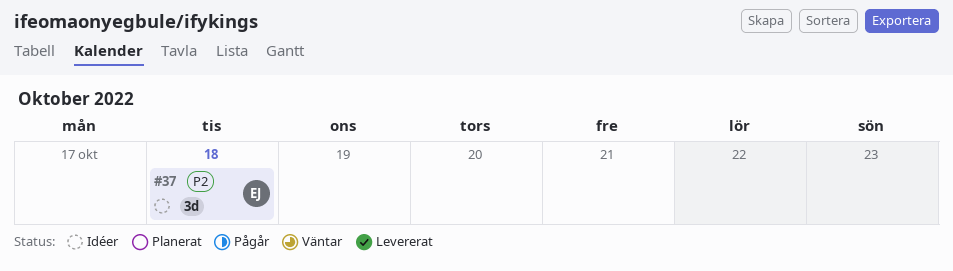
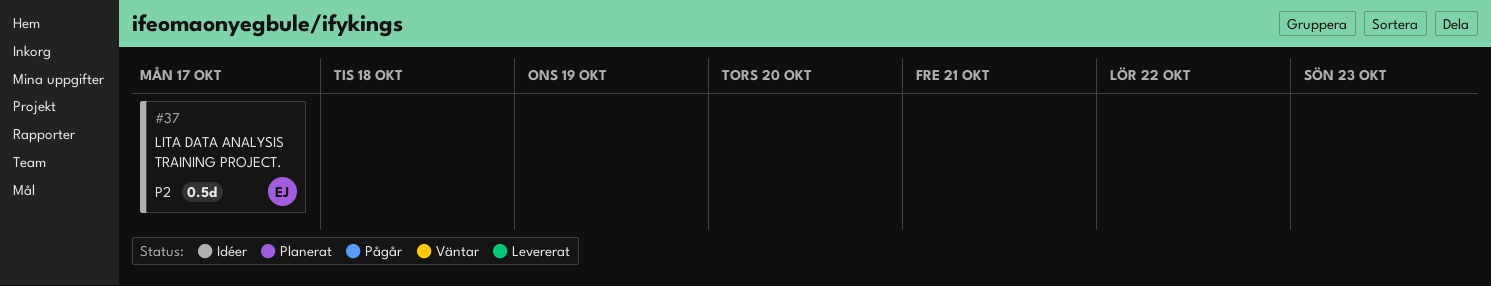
#37, estimate: 3d -> 0.5d
#37, due: Oct 18 -> Oct 17

